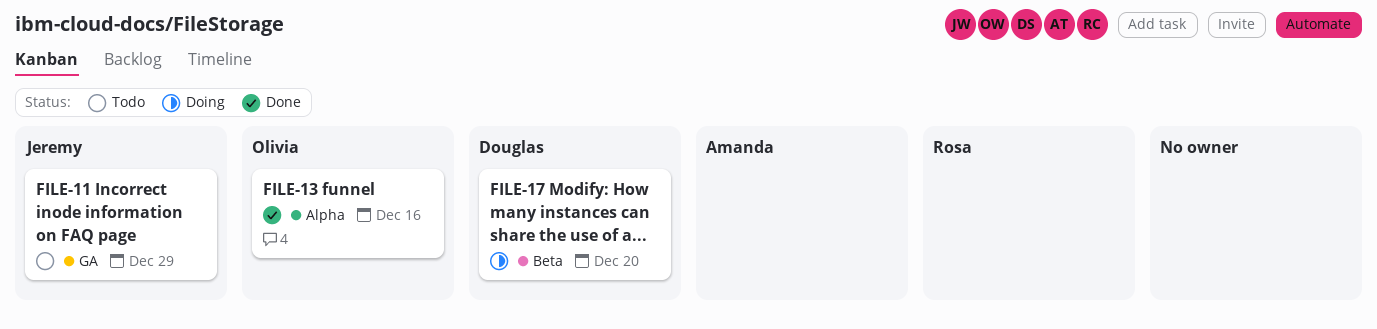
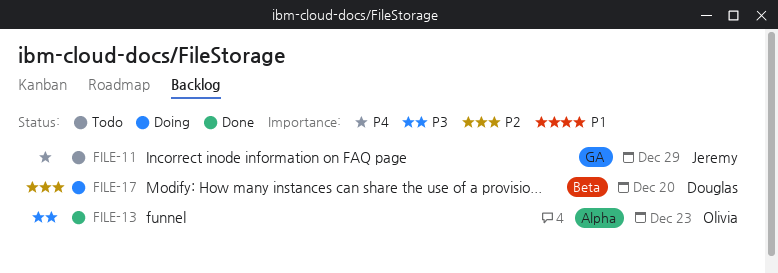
FILE-13, due: Dec 16 -> Dec 23

